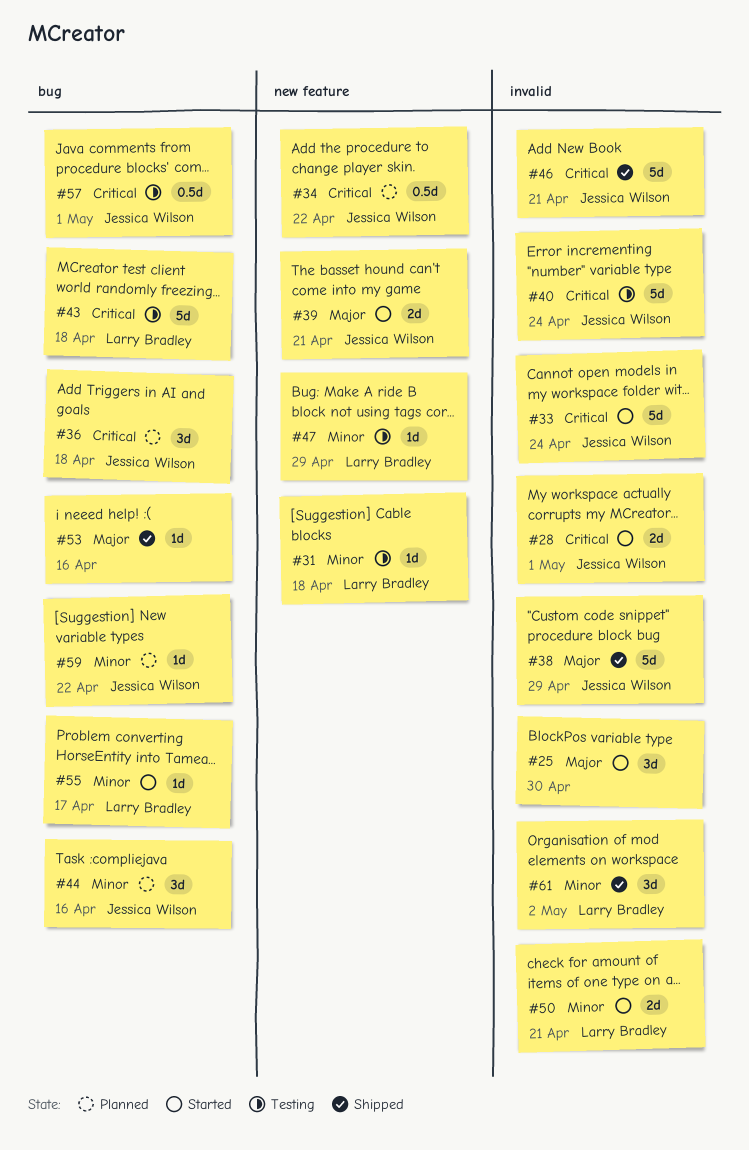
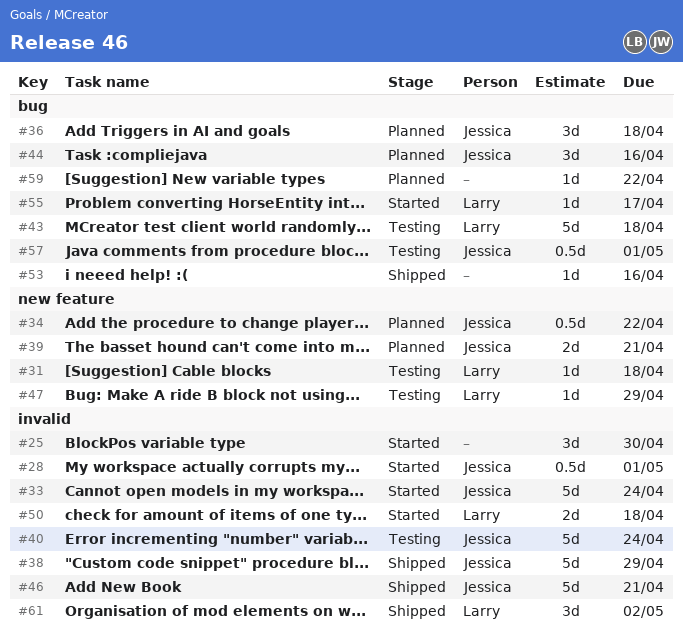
#28, estimate: 2d -> 0.5d
#39, status: Started -> Planned
#50, due: Apr 21 -> Apr 18
#59, owner: Jessica Wilson -> none

